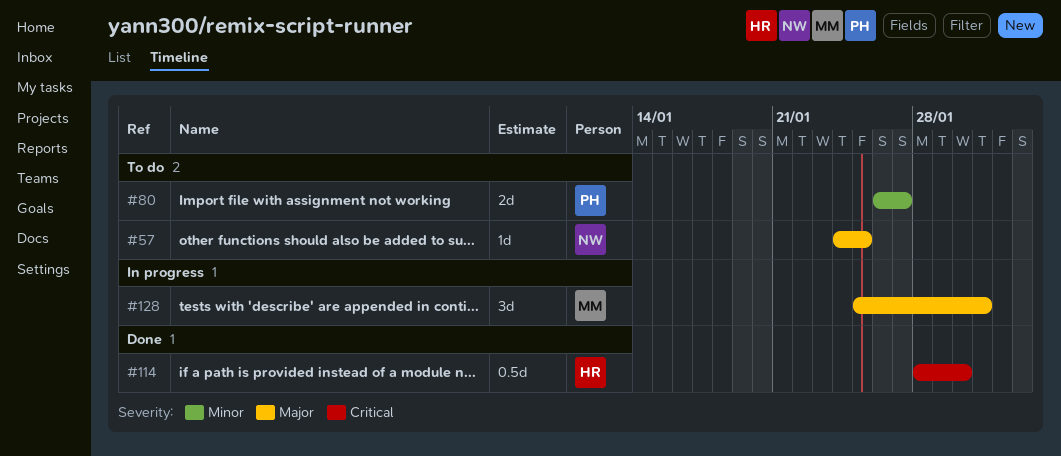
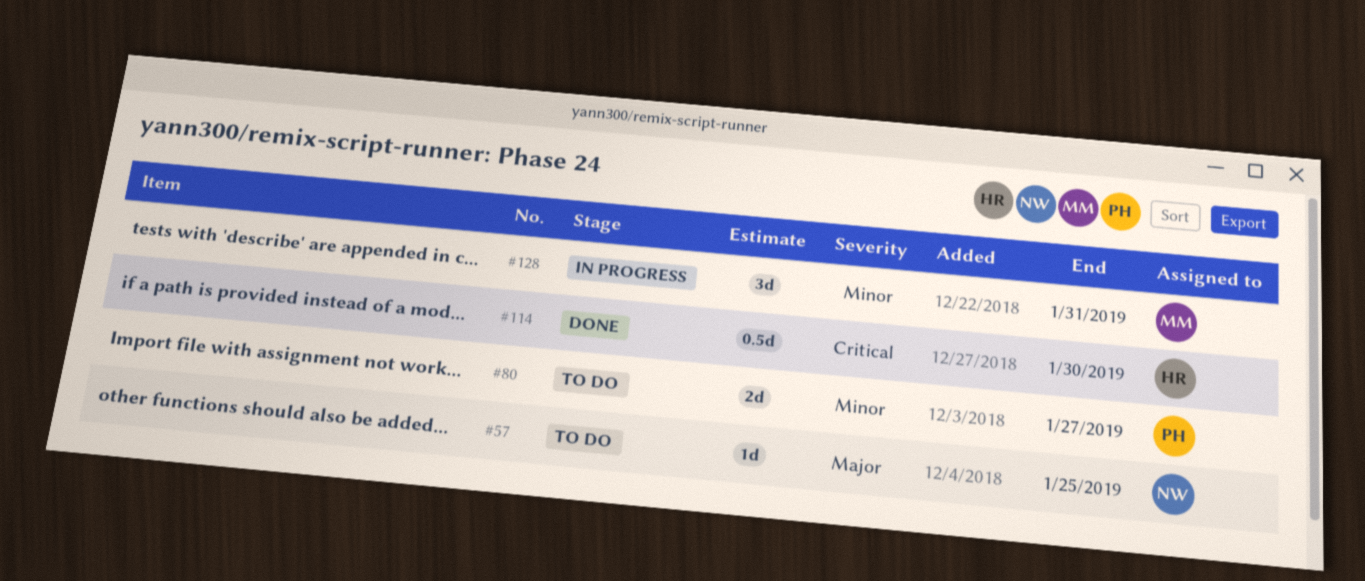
#128, priority: Major -> Minor

